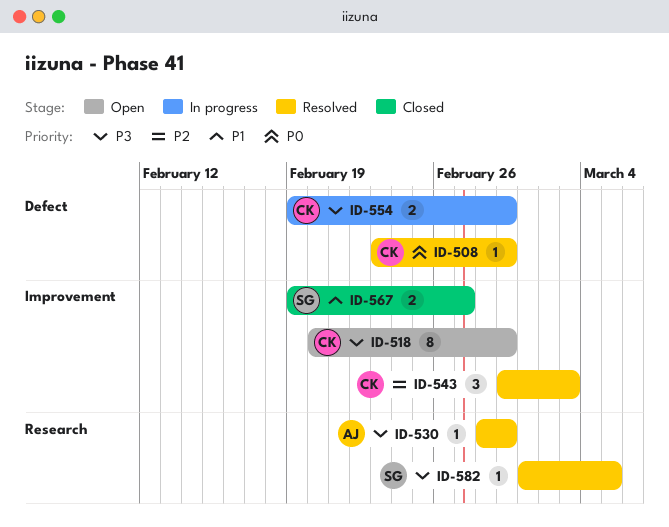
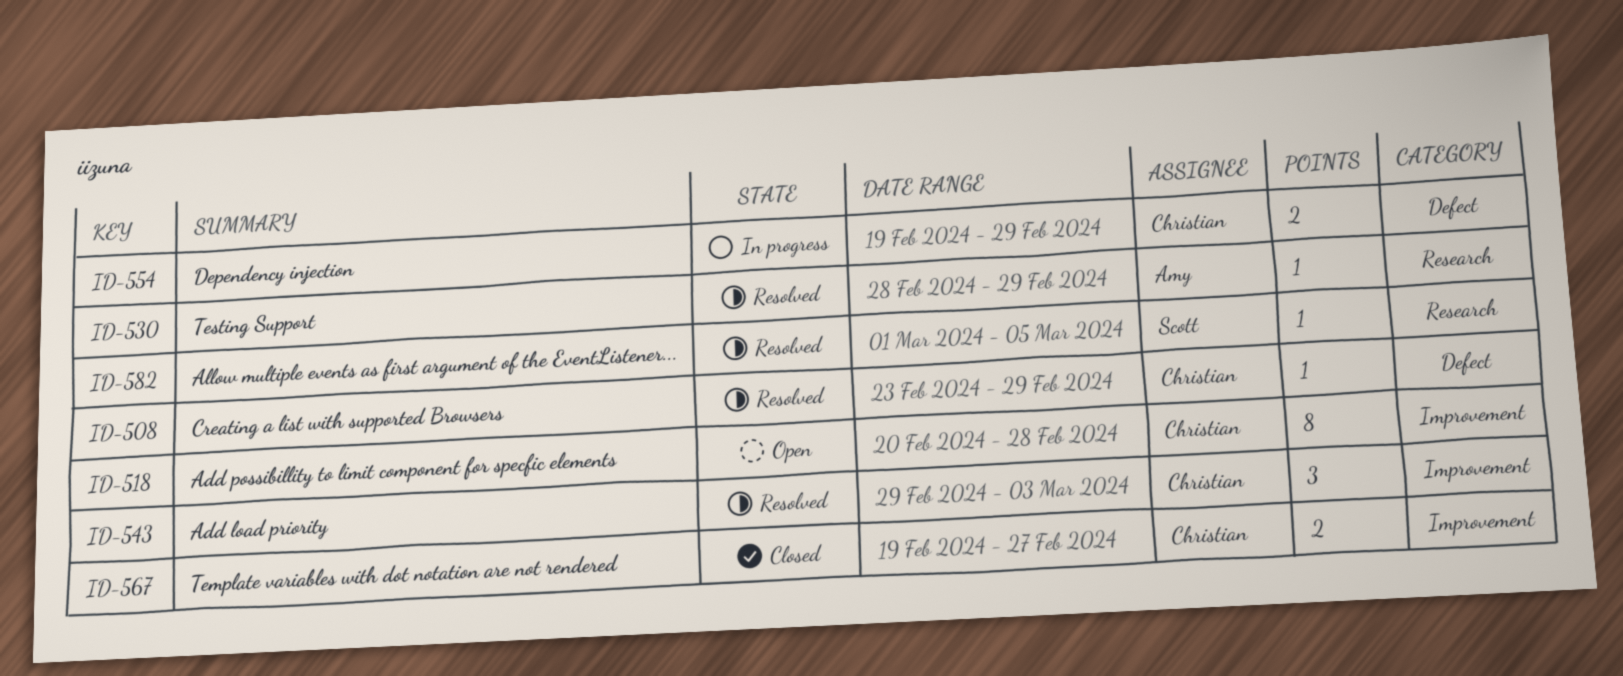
ID-518, due: Feb 29 -> Feb 28
ID-567, owner: Scott -> Christian

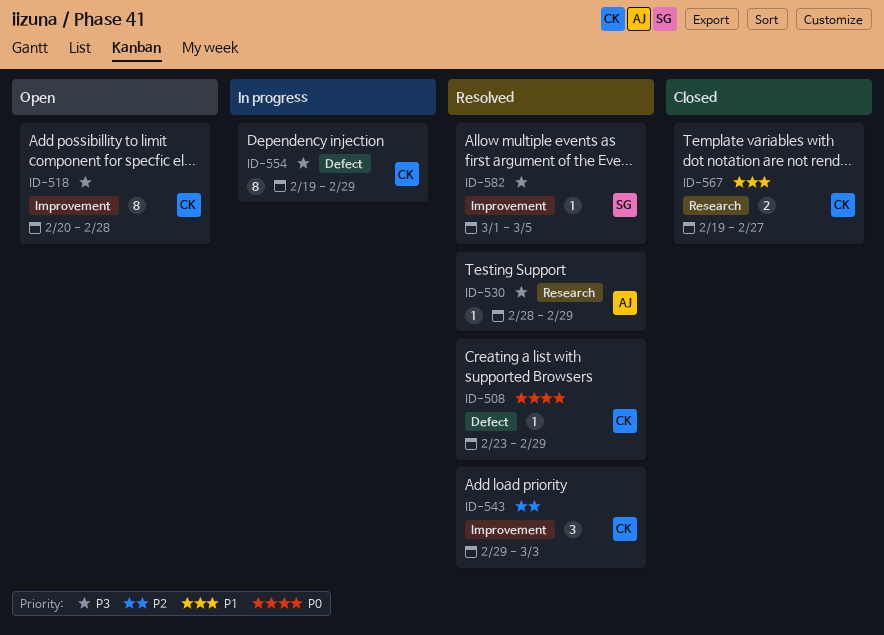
ID-554, estimate: 2 -> 8
ID-567, label: Improvement -> Research
ID-582, label: Research -> Improvement

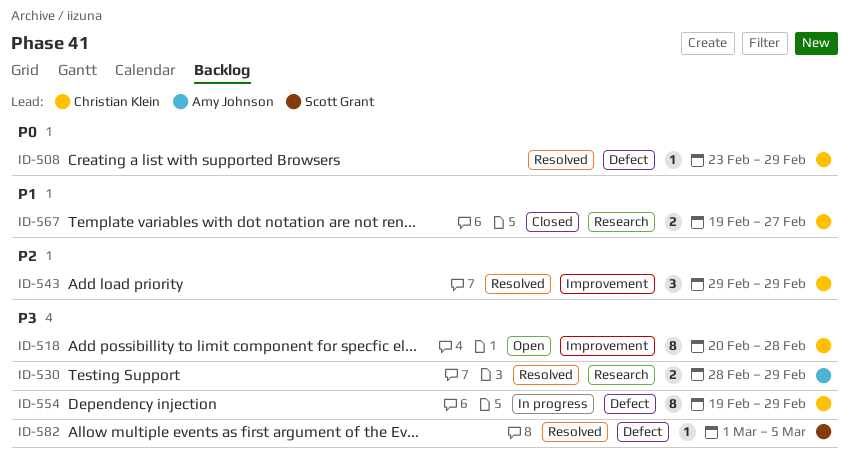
ID-530, estimate: 1 -> 2
ID-543, due: Mar 3 -> Feb 29
ID-582, label: Improvement -> Defect

